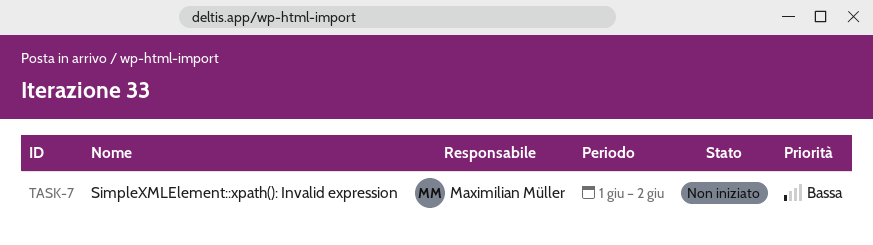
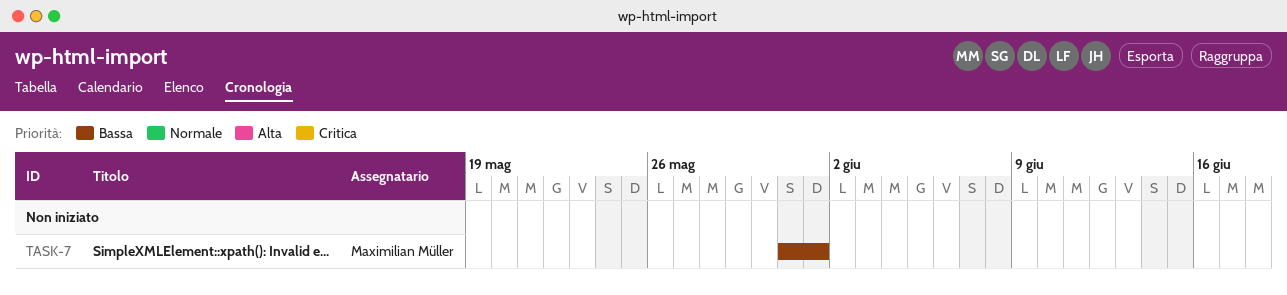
TASK-7, start: Jun 1 -> May 31
TASK-7, due: Jun 2 -> Jun 1

